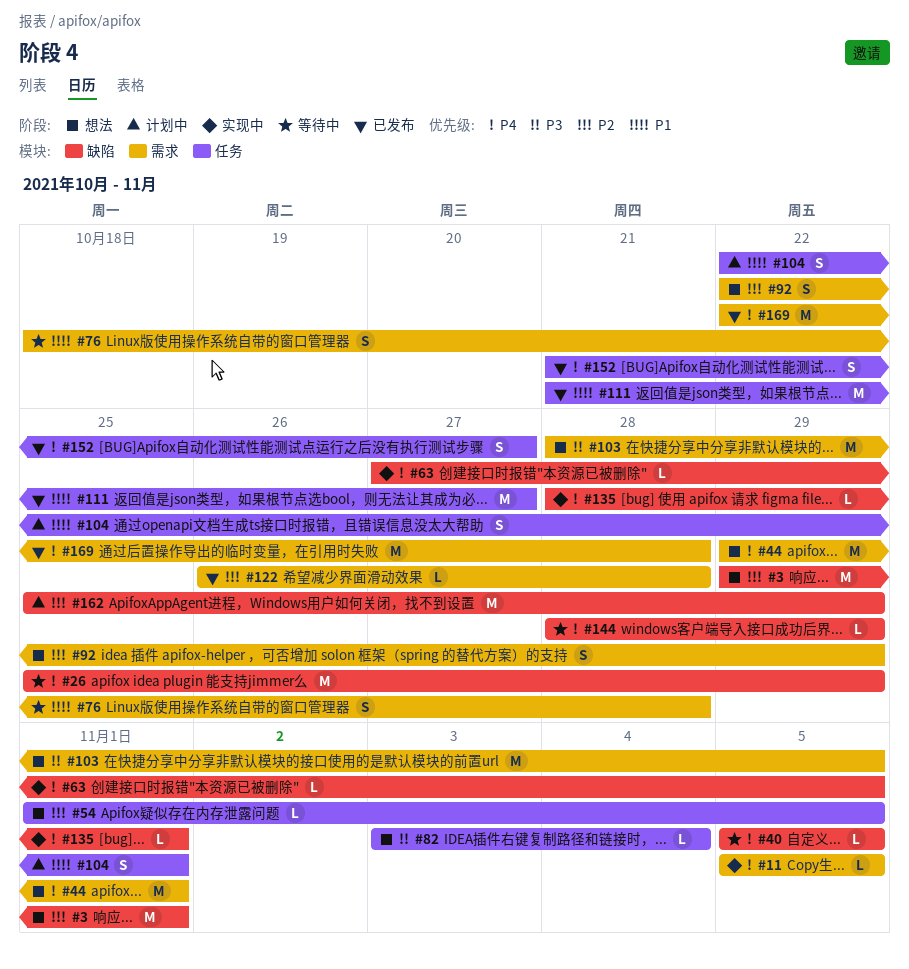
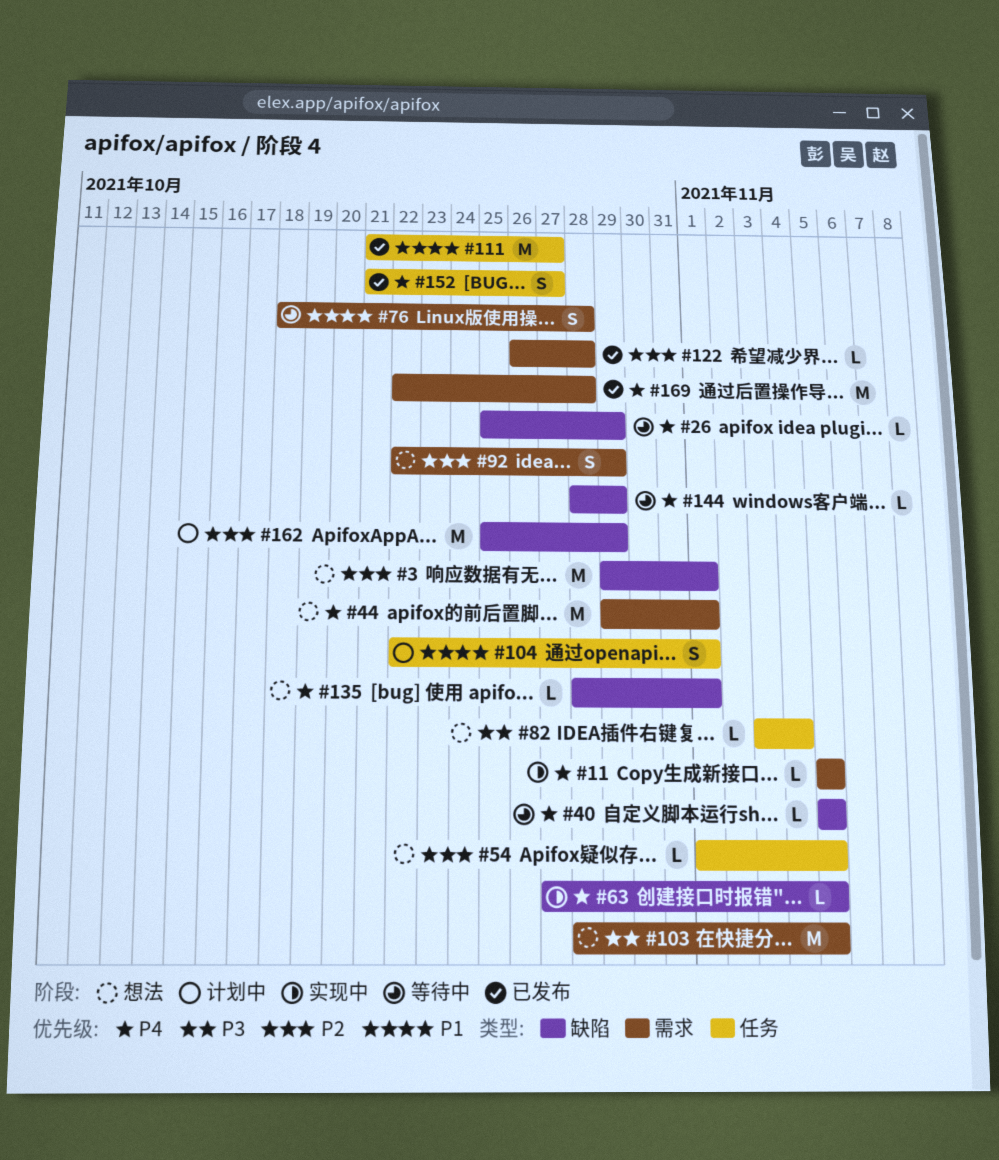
#26, estimate: M -> L
#135, status: 实现中 -> 想法

